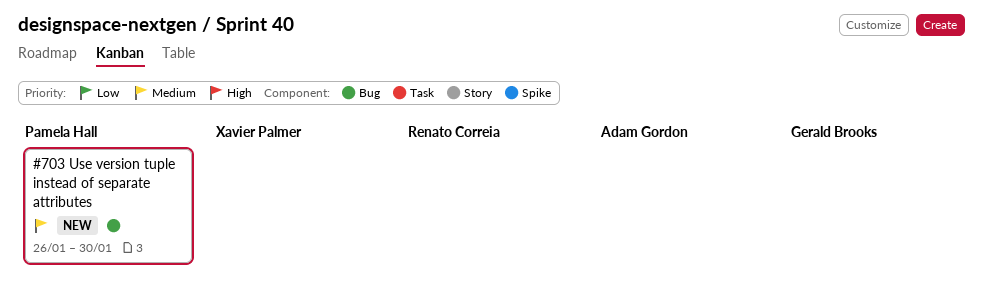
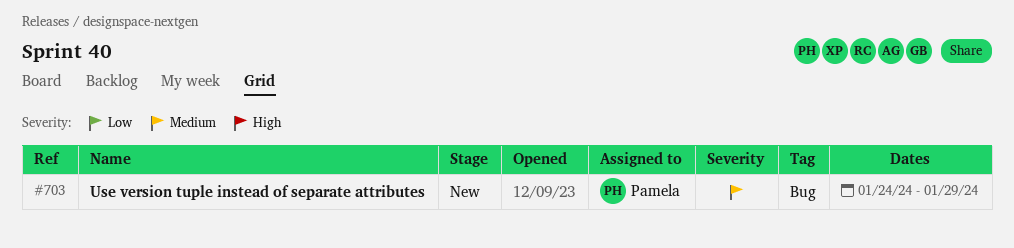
#703, start: Jan 26 -> Jan 24
#703, due: Jan 30 -> Jan 29

